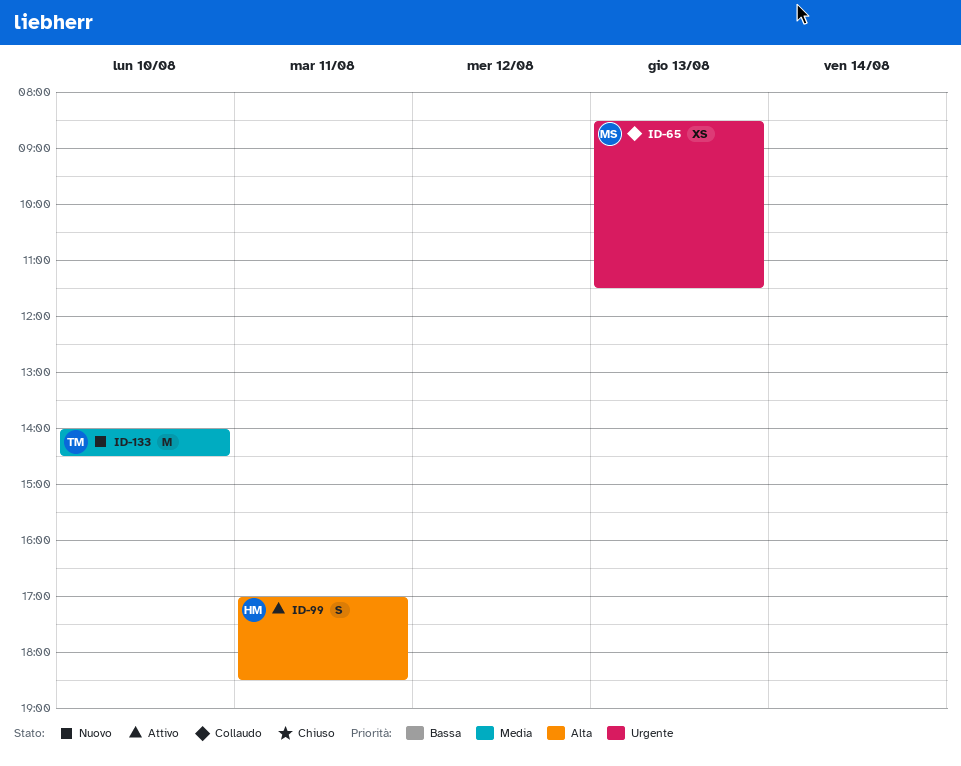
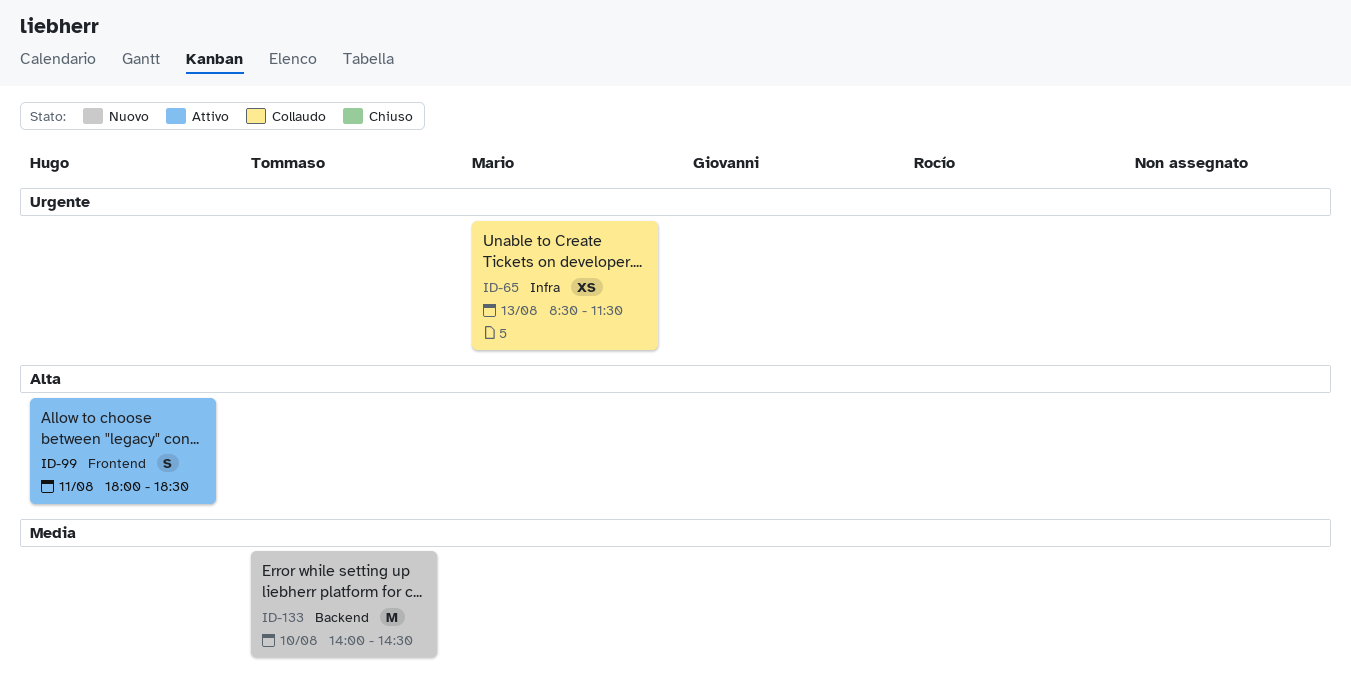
ID-99, begins: 17:00 -> 18:00

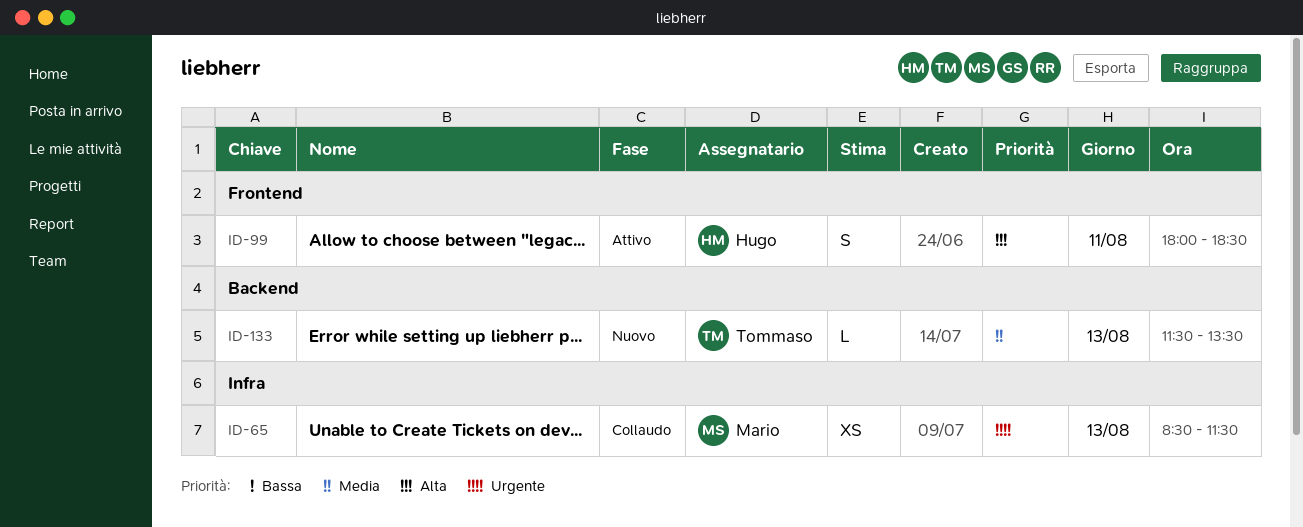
ID-133, estimate: M -> L
ID-133, day: Aug 10 -> Aug 13
ID-133, begins: 14:00 -> 11:30
ID-133, ends: 14:30 -> 13:30

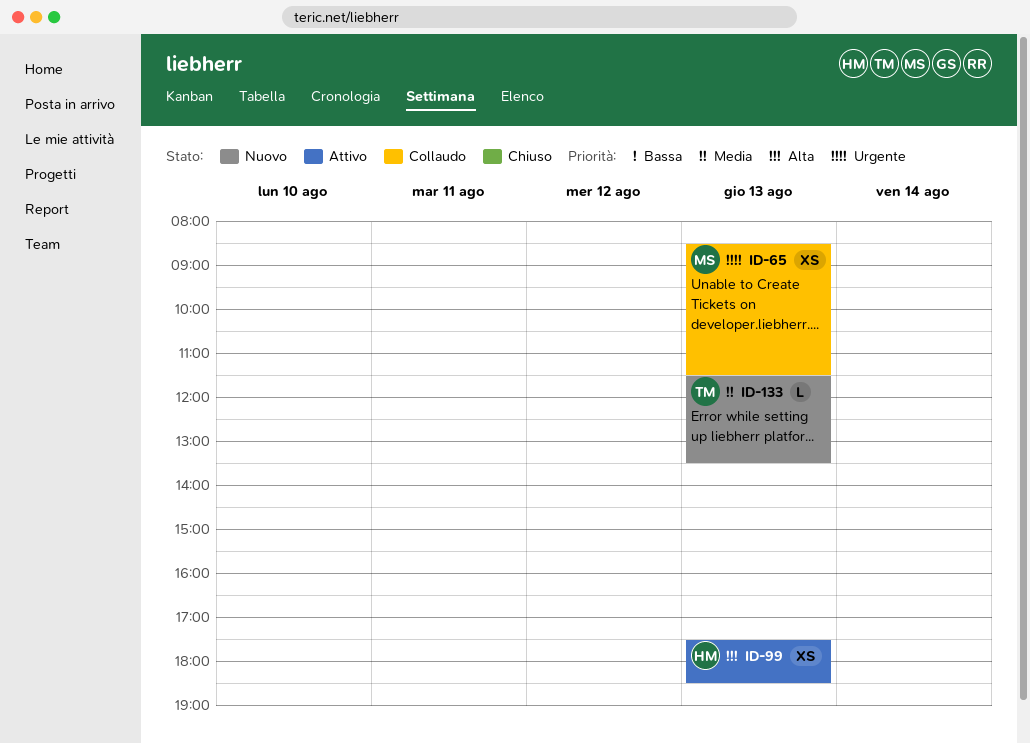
ID-99, estimate: S -> XS
ID-99, day: Aug 11 -> Aug 13
ID-99, begins: 18:00 -> 17:30

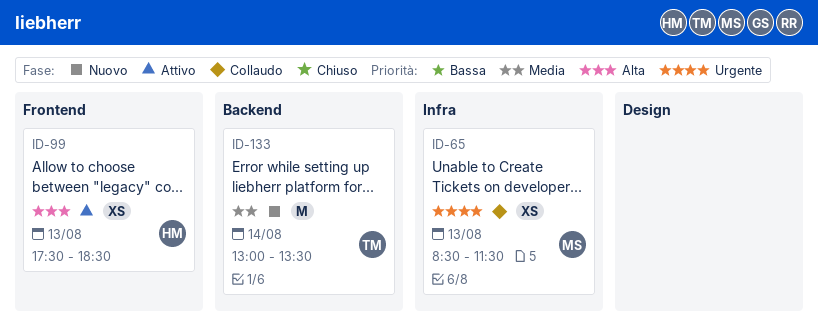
ID-133, estimate: L -> M
ID-133, day: Aug 13 -> Aug 14
ID-133, begins: 11:30 -> 13:00

